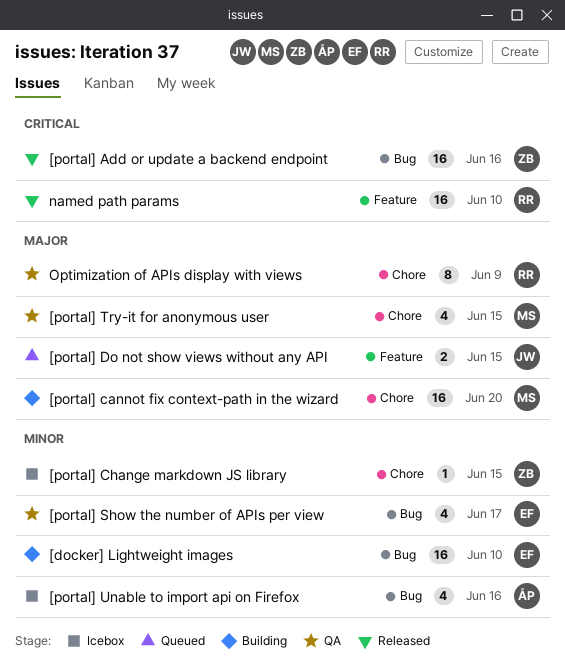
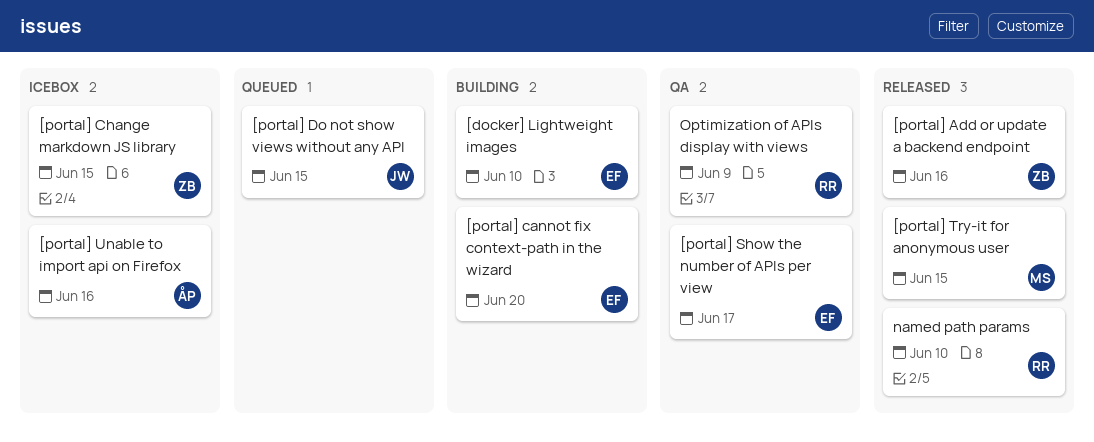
[portal] cannot fix context-path in the wizard, owner: MS -> EF
[portal] Try-it for anonymous user, status: QA -> Released

